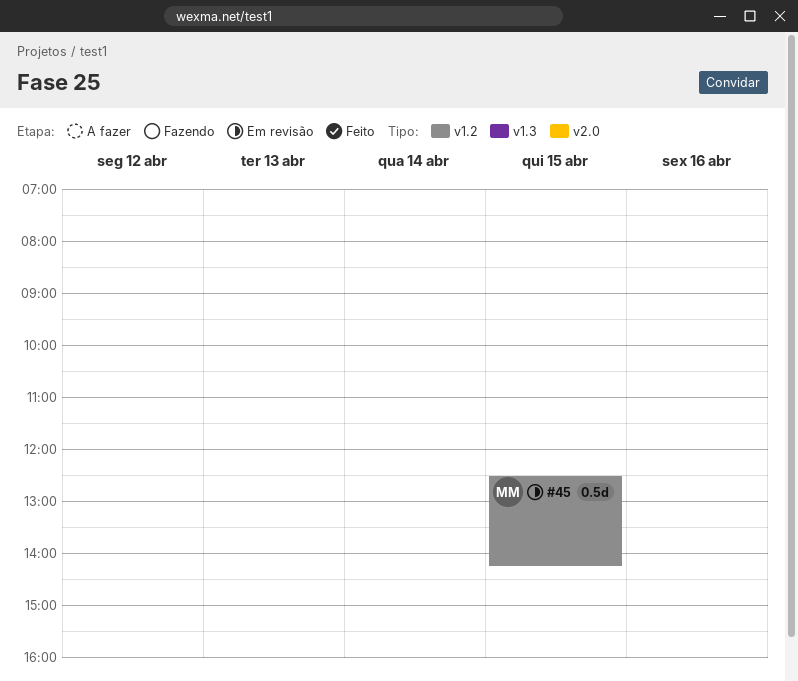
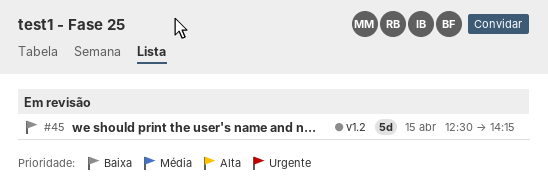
#45, estimate: 0.5d -> 5d

